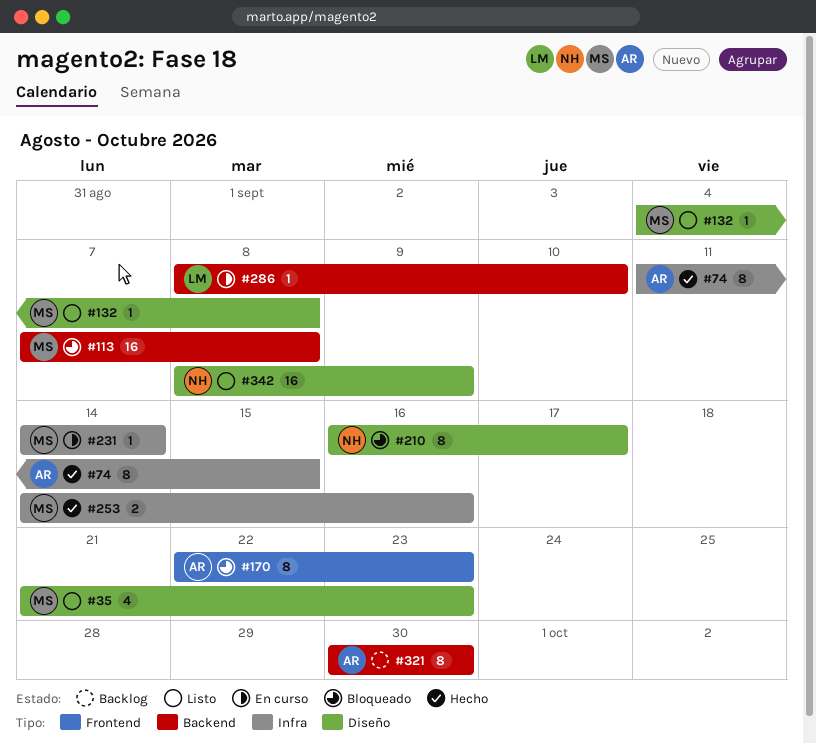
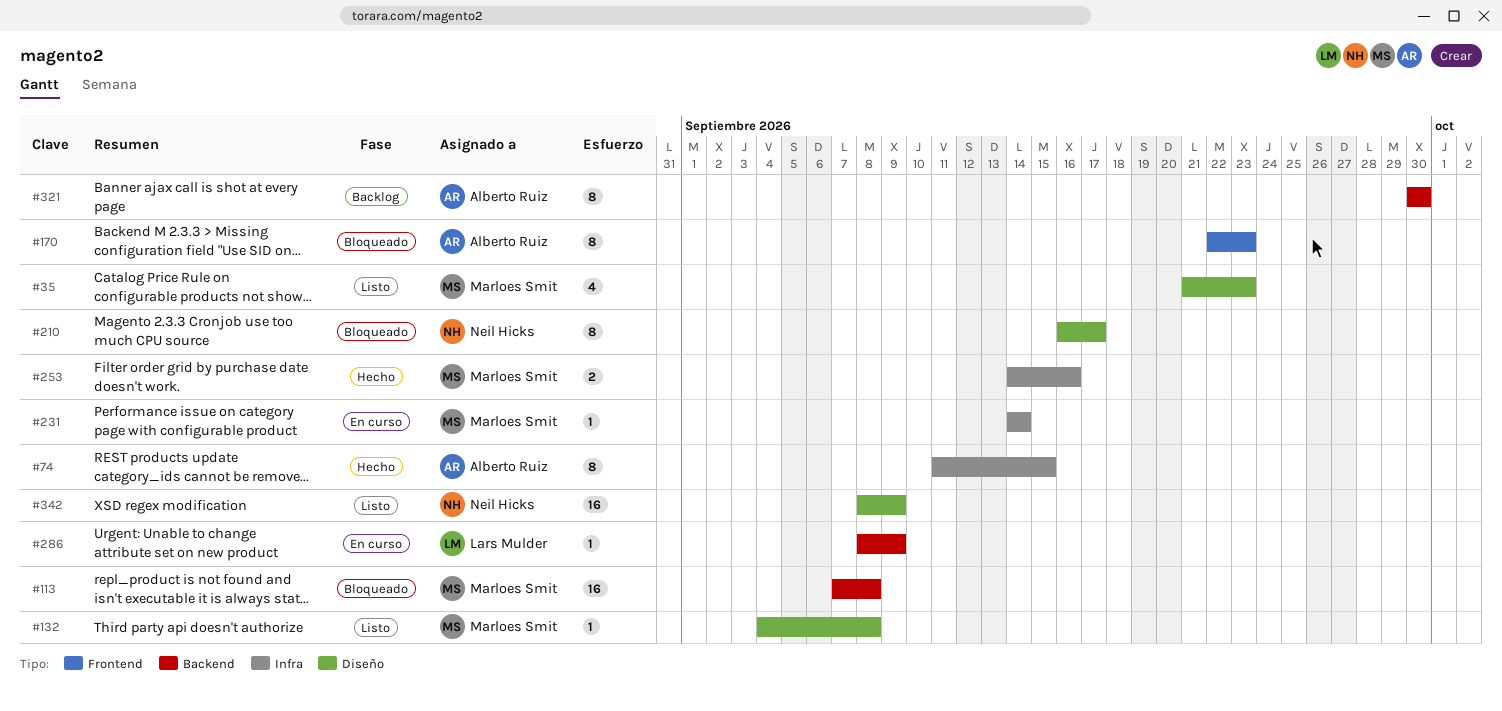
#286, due: Sep 10 -> Sep 9

